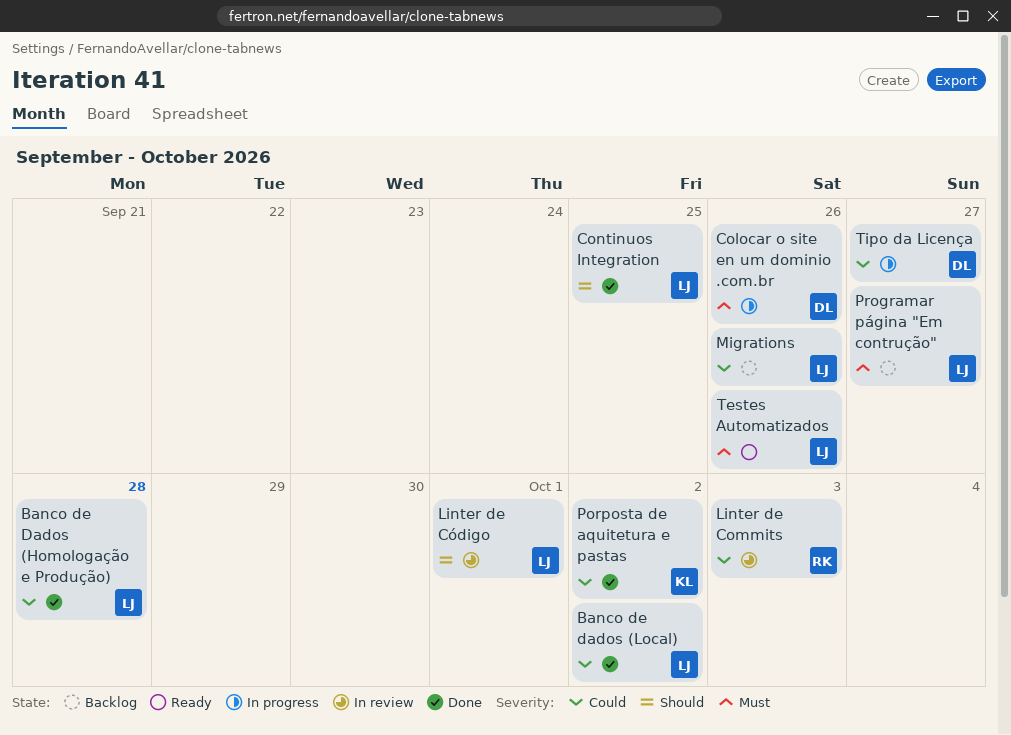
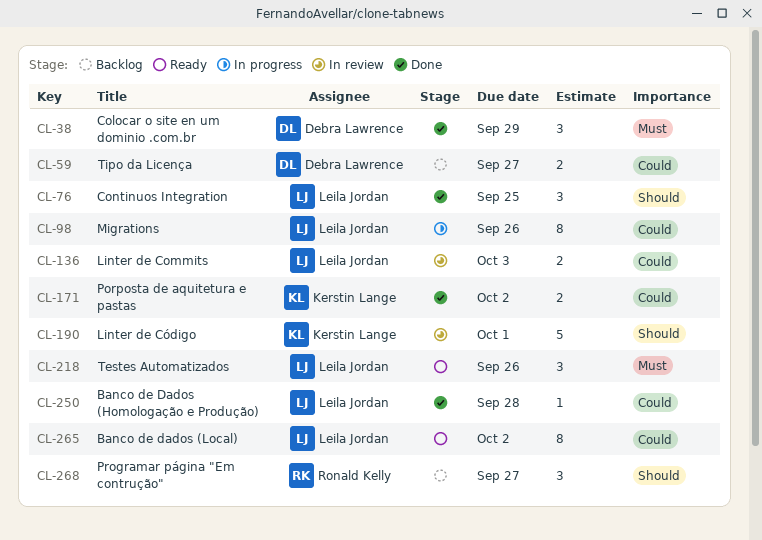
Banco de dados (Local), status: Done -> Ready
Colocar o site en um dominio .com.br, status: In progress -> Done
Colocar o site en um dominio .com.br, due: Sep 26 -> Sep 29
Linter de Commits, owner: Ronald Kelly -> Leila Jordan
Linter de Código, owner: Leila Jordan -> Kerstin Lange
Migrations, status: Backlog -> In progress
Programar página "Em contrução", owner: Leila Jordan -> Ronald Kelly
Programar página "Em contrução", priority: Must -> Should
Tipo da Licença, status: In progress -> Backlog

